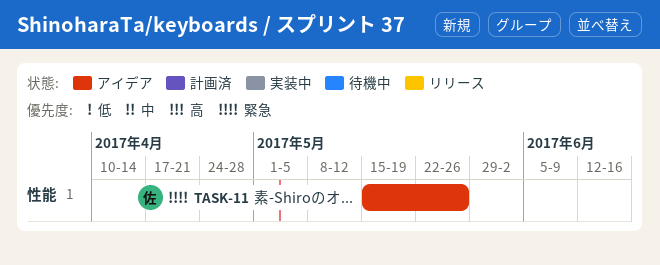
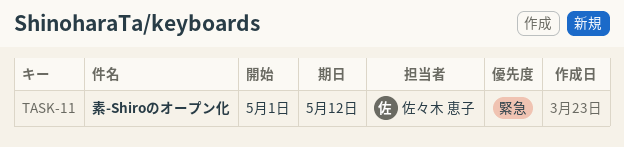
TASK-11, start: May 15 -> May 1
TASK-11, due: May 26 -> May 12

